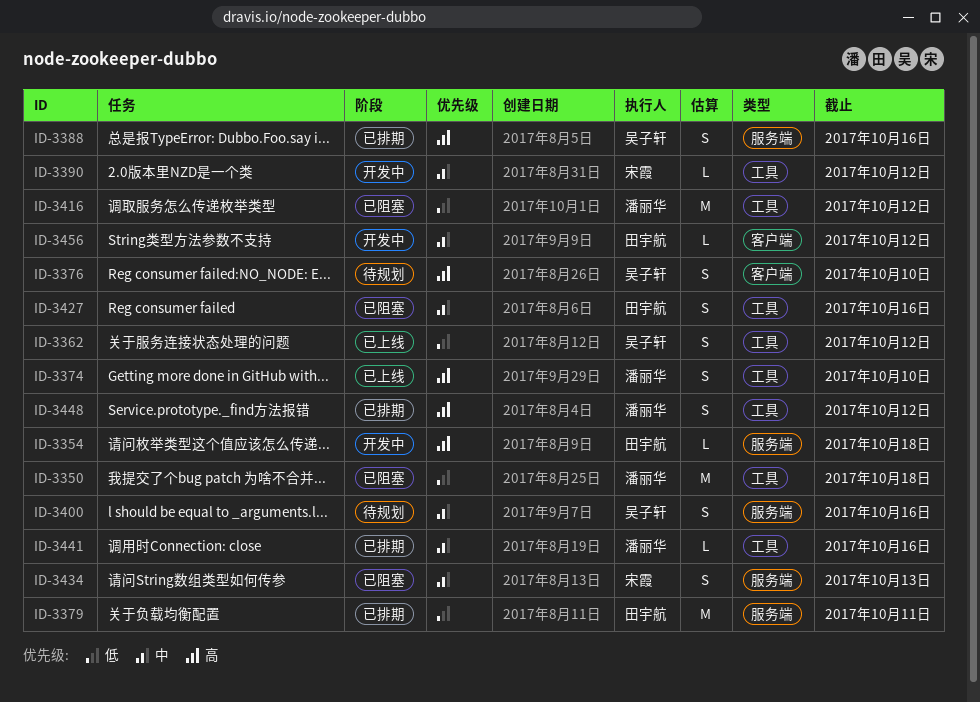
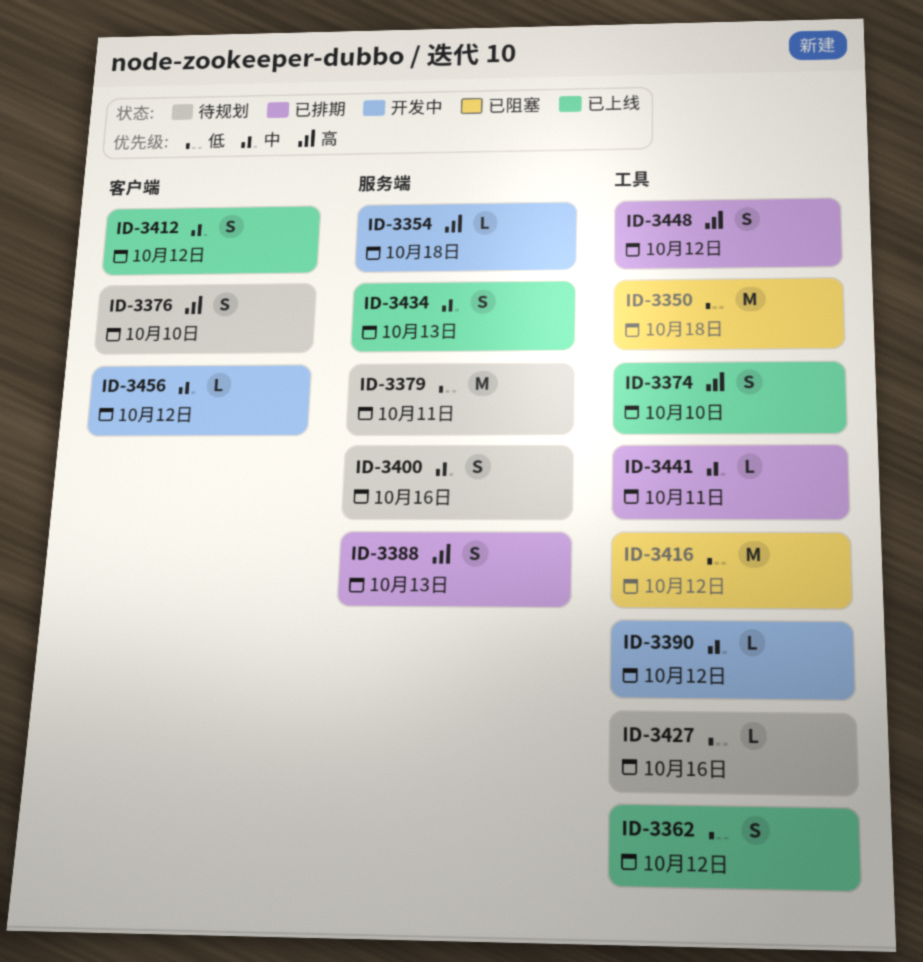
ID-3379, status: 已排期 -> 待规划
ID-3388, due: Oct 16 -> Oct 13
ID-3412: none -> present
ID-3427, status: 已阻塞 -> 待规划
ID-3427, priority: 中 -> 低
ID-3427, estimate: S -> L
ID-3434, status: 已阻塞 -> 已上线
ID-3441, due: Oct 16 -> Oct 11

